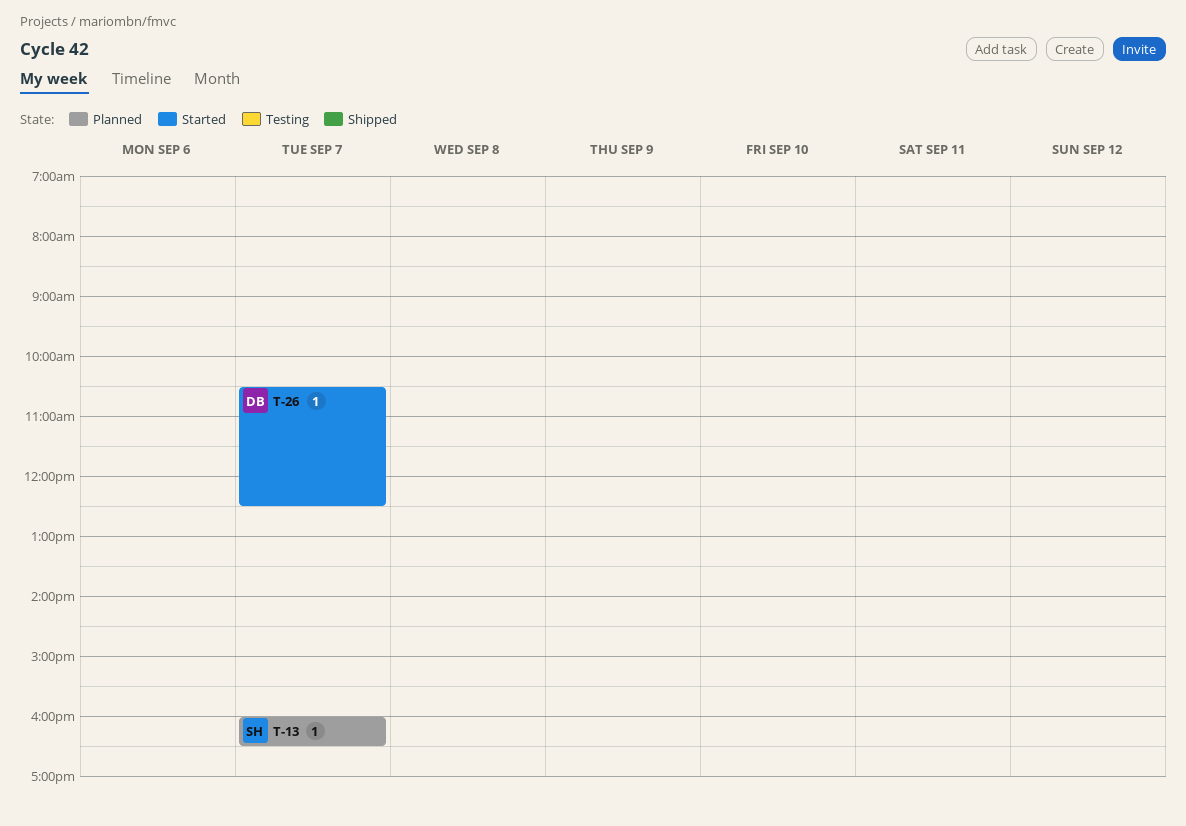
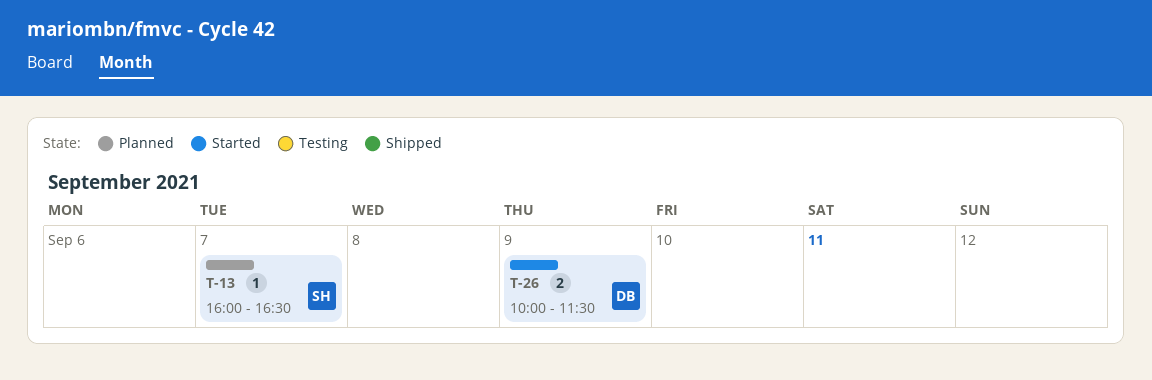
T-26, estimate: 1 -> 2
T-26, day: Sep 7 -> Sep 9
T-26, begins: 10:30 -> 10:00
T-26, ends: 12:30 -> 11:30

